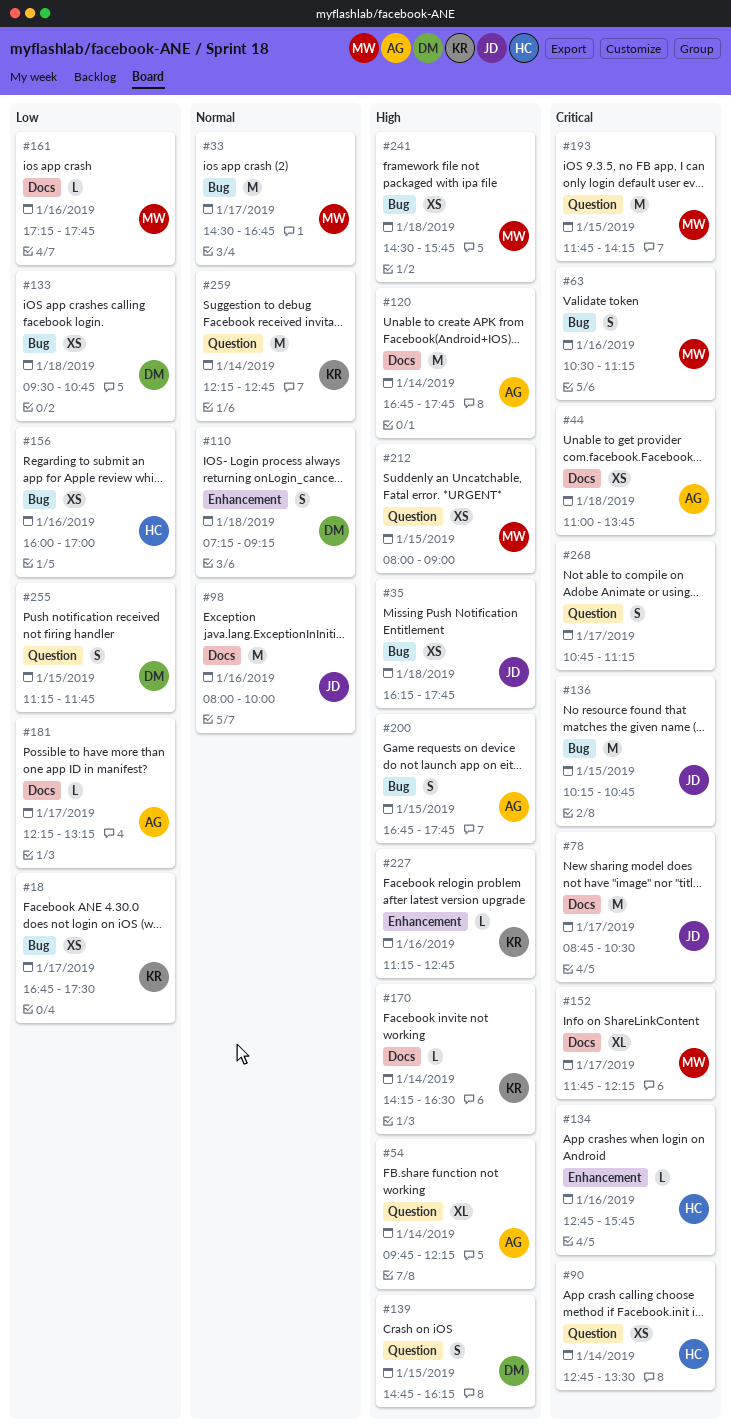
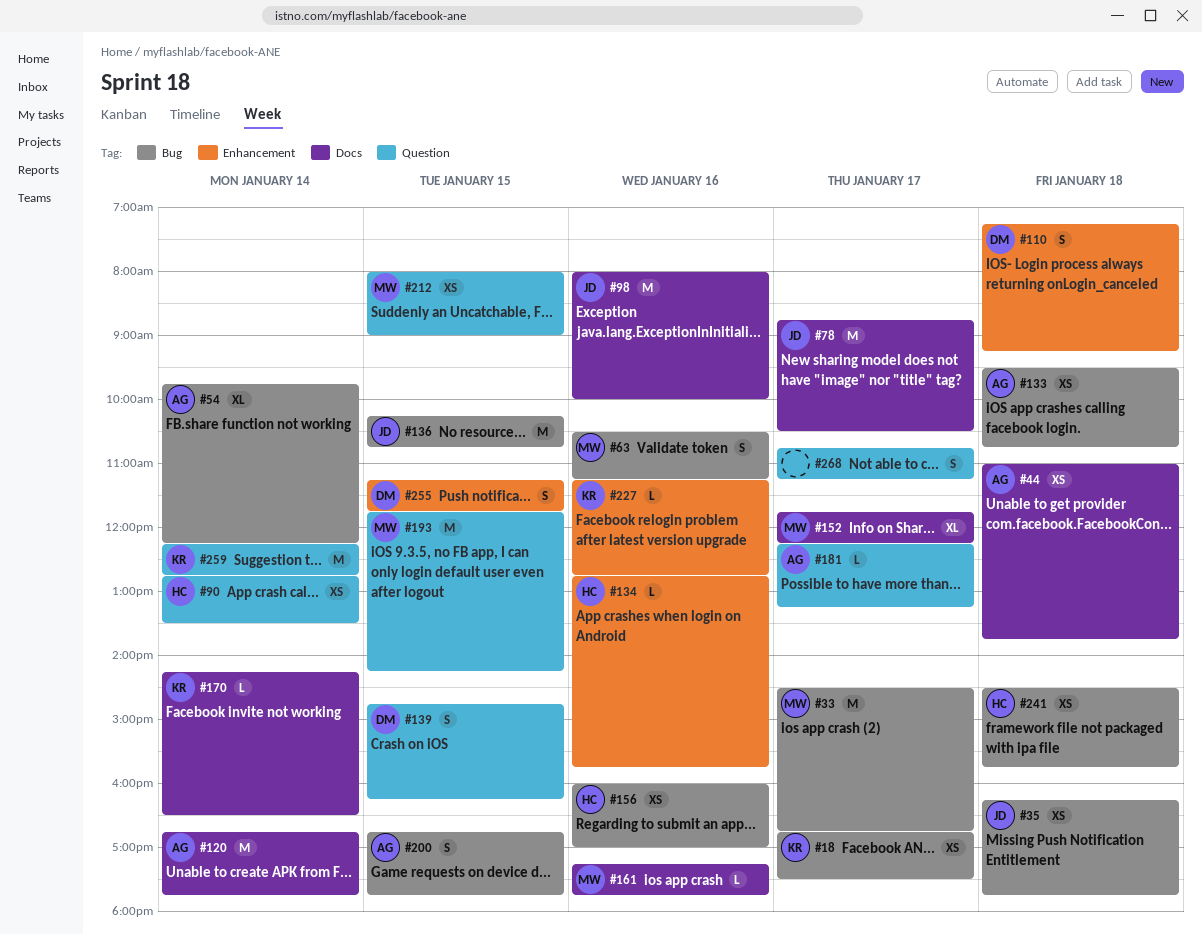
#54, label: Question -> Bug
#133, owner: DM -> AG
#181, label: Docs -> Question
#241, owner: MW -> HC
#255, label: Question -> Enhancement

